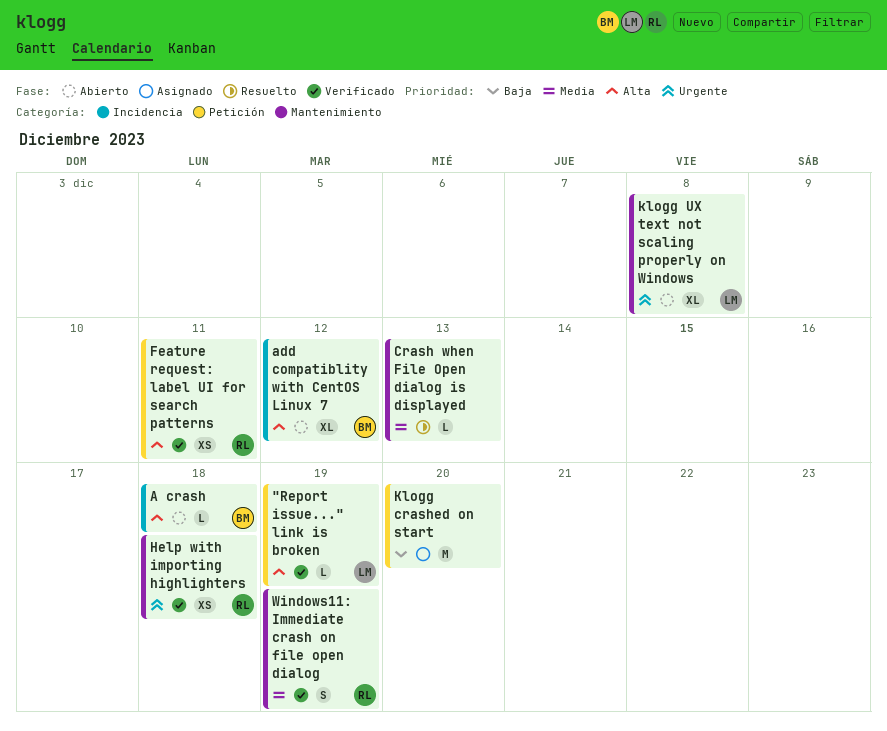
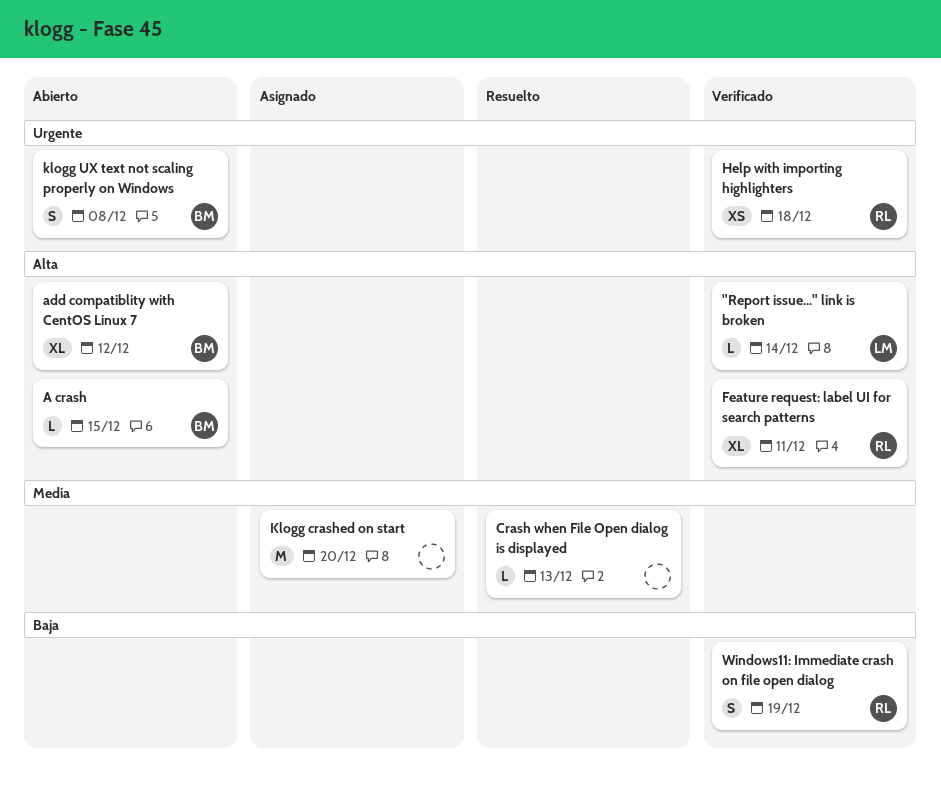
"Report issue..." link is broken, due: Dec 19 -> Dec 14
A crash, due: Dec 18 -> Dec 15
Feature request: label UI for search patterns, estimate: XS -> XL
Klogg crashed on start, priority: Baja -> Media
klogg UX text not scaling properly on Windows, owner: LM -> BM
klogg UX text not scaling properly on Windows, estimate: XL -> S
Windows11: Immediate crash on file open dialog, priority: Media -> Baja

